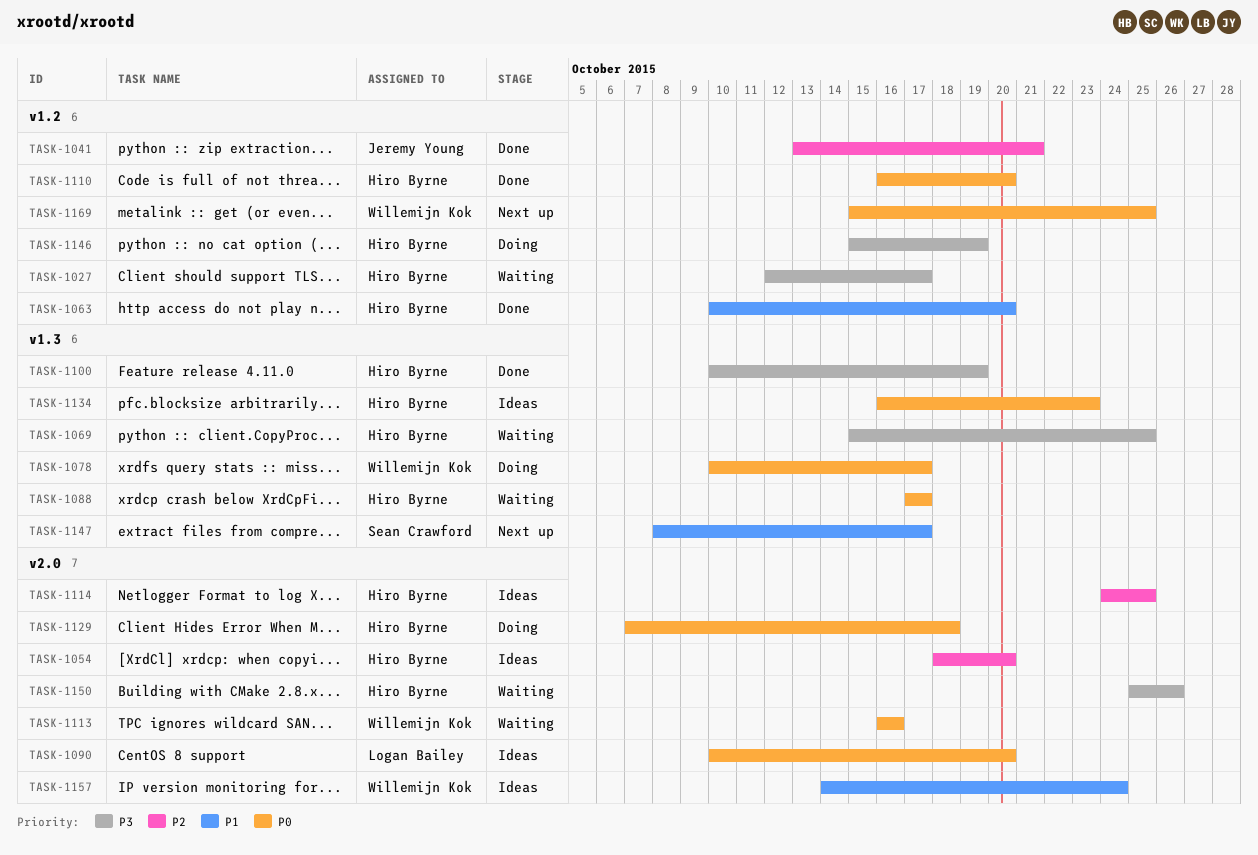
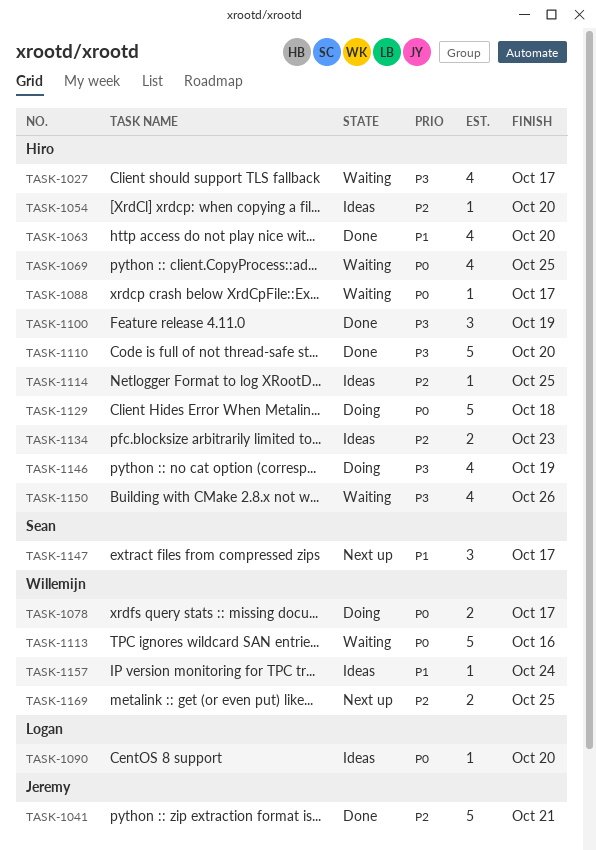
TASK-1069, priority: P3 -> P0
TASK-1110, priority: P0 -> P3
TASK-1134, priority: P0 -> P2
TASK-1169, priority: P0 -> P2

